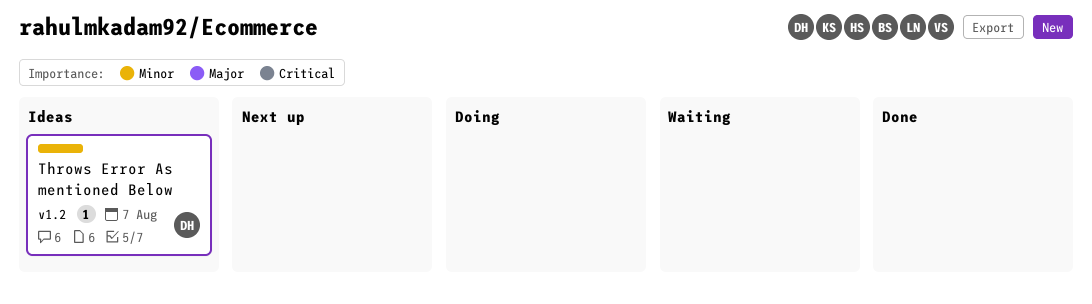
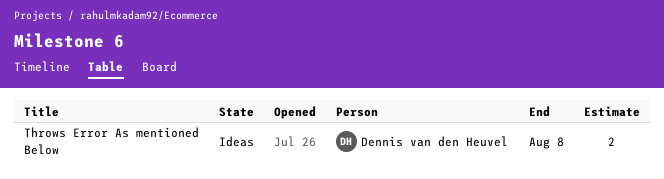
Throws Error As mentioned Below, estimate: 1 -> 2
Throws Error As mentioned Below, due: Aug 7 -> Aug 8

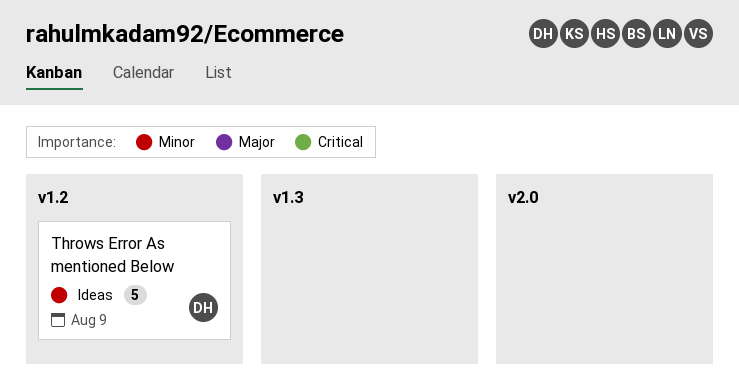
Throws Error As mentioned Below, estimate: 2 -> 5
Throws Error As mentioned Below, due: Aug 8 -> Aug 9

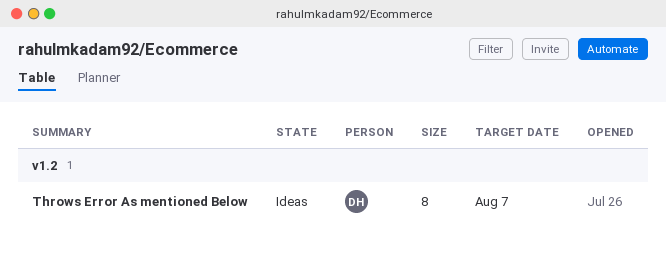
Throws Error As mentioned Below, estimate: 5 -> 8
Throws Error As mentioned Below, due: Aug 9 -> Aug 7

